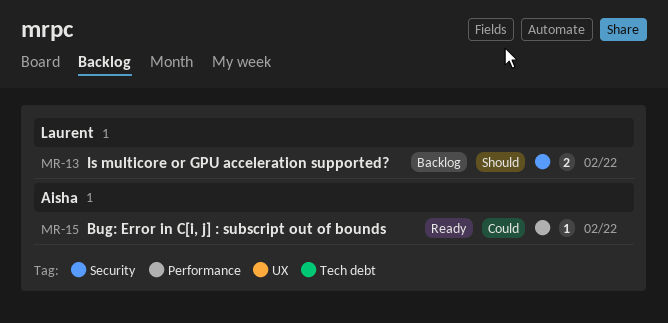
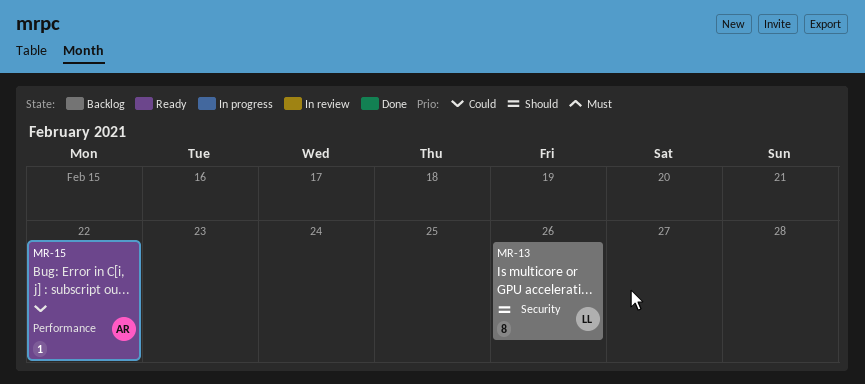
MR-13, estimate: 2 -> 8
MR-13, due: Feb 22 -> Feb 26

